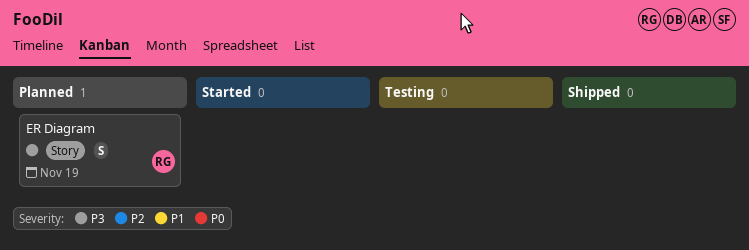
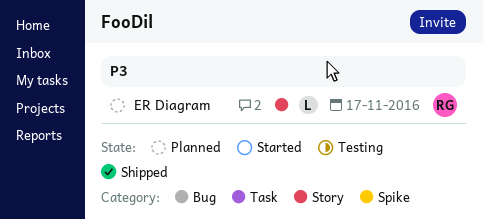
ER Diagram, estimate: S -> L
ER Diagram, due: Nov 19 -> Nov 17

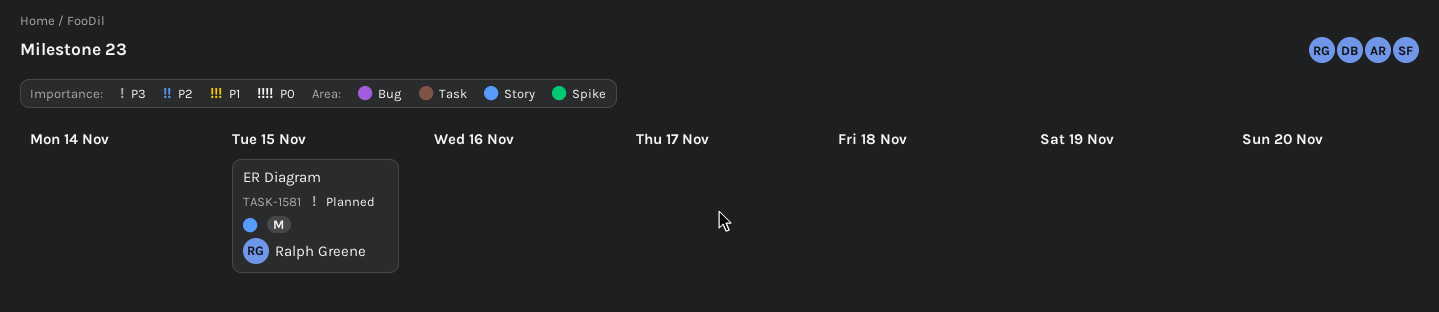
ER Diagram, estimate: L -> M
ER Diagram, due: Nov 17 -> Nov 15

